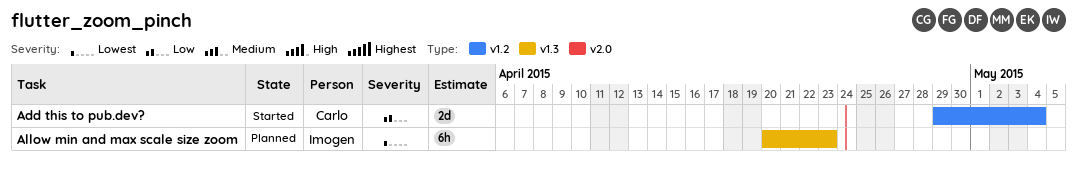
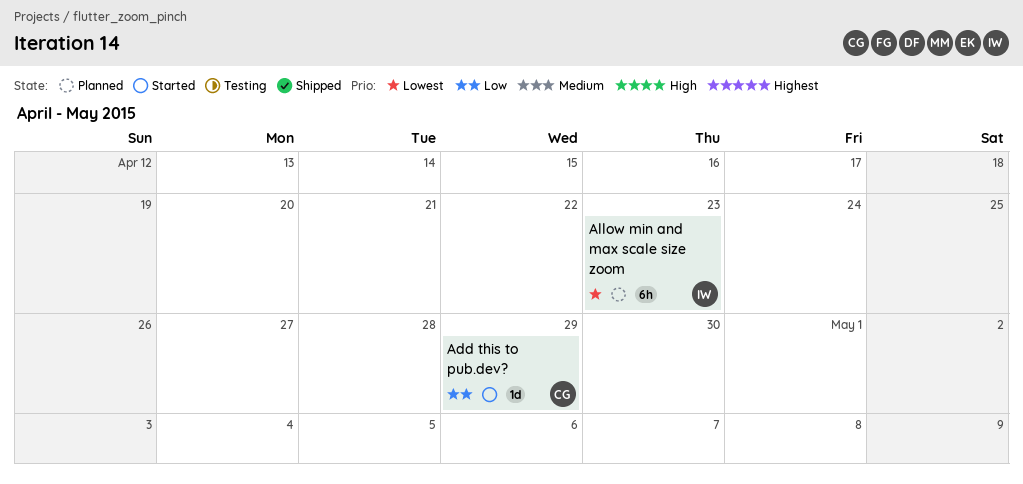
Add this to pub.dev?, estimate: 2d -> 1d
Add this to pub.dev?, due: May 4 -> Apr 29

